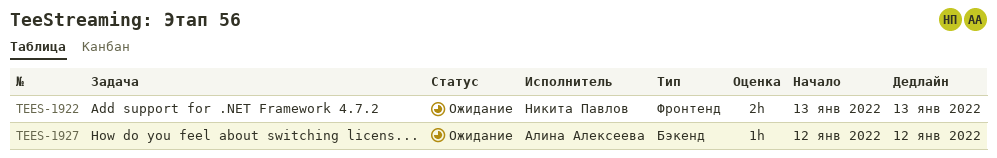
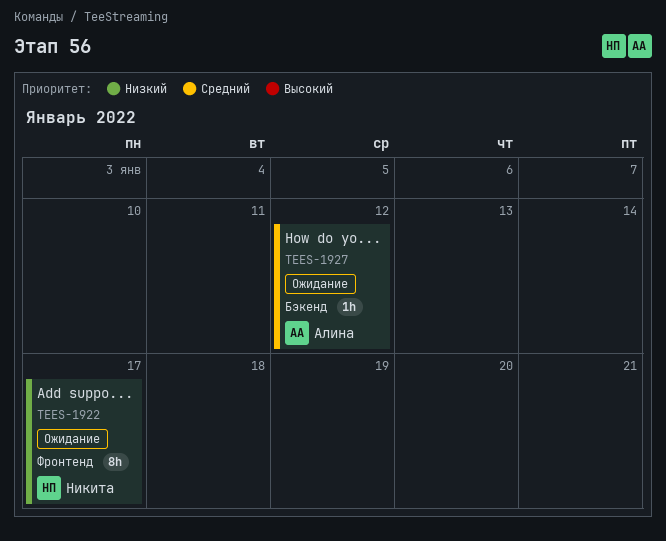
TEES-1922, estimate: 2h -> 8h
TEES-1922, due: Jan 13 -> Jan 17

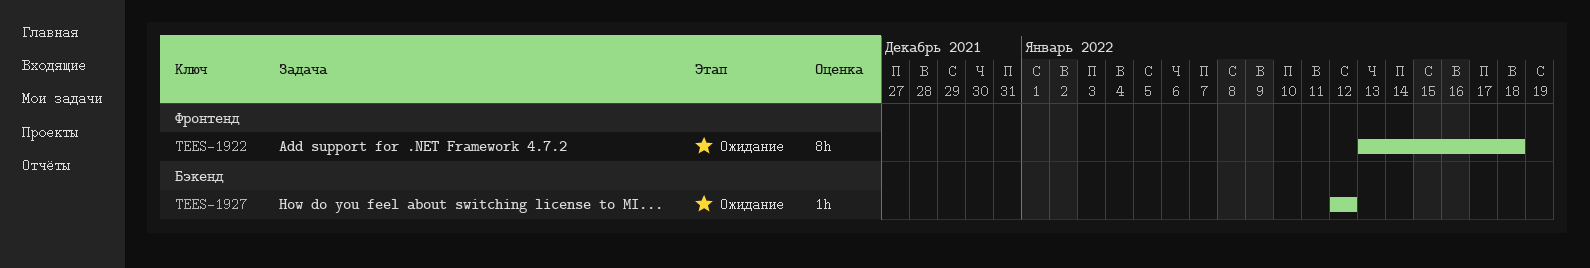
TEES-1922, due: Jan 17 -> Jan 18

